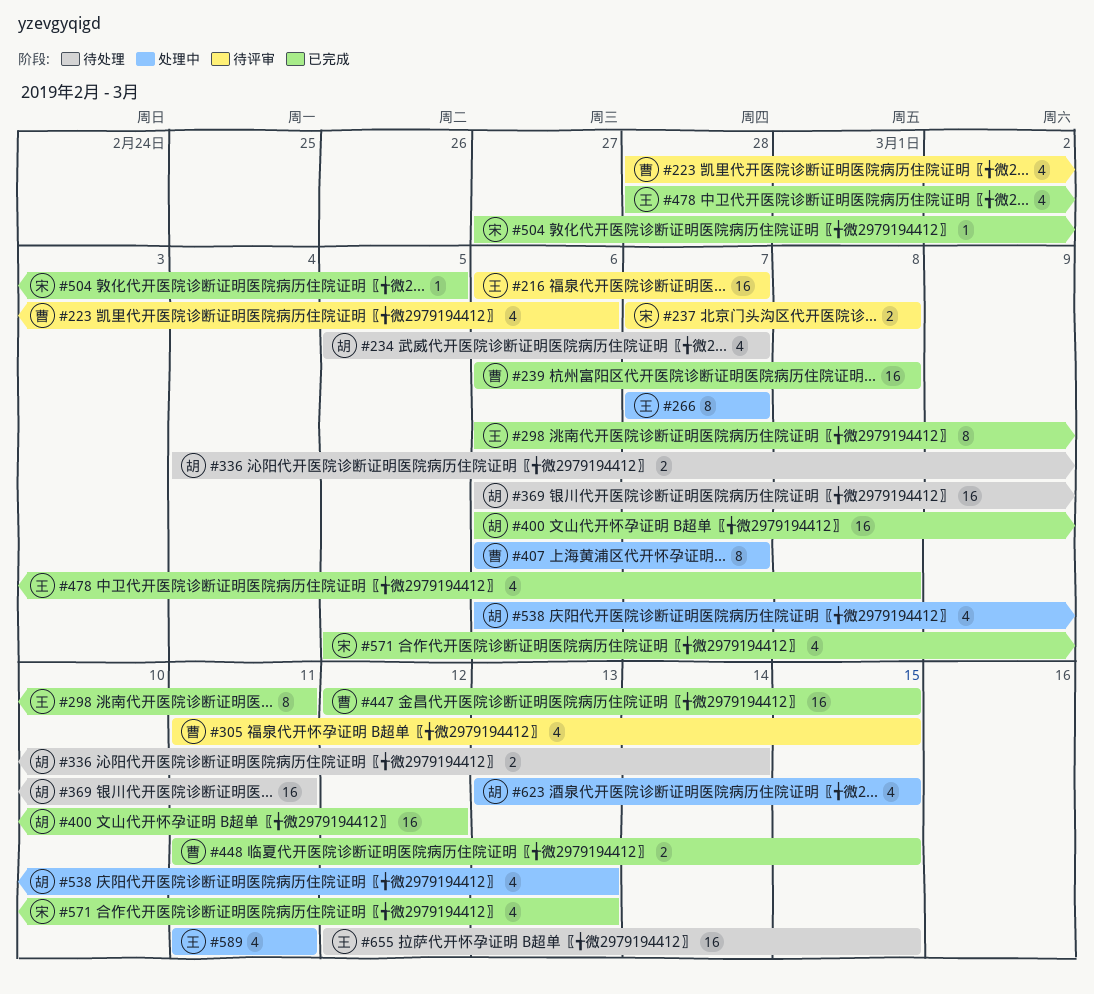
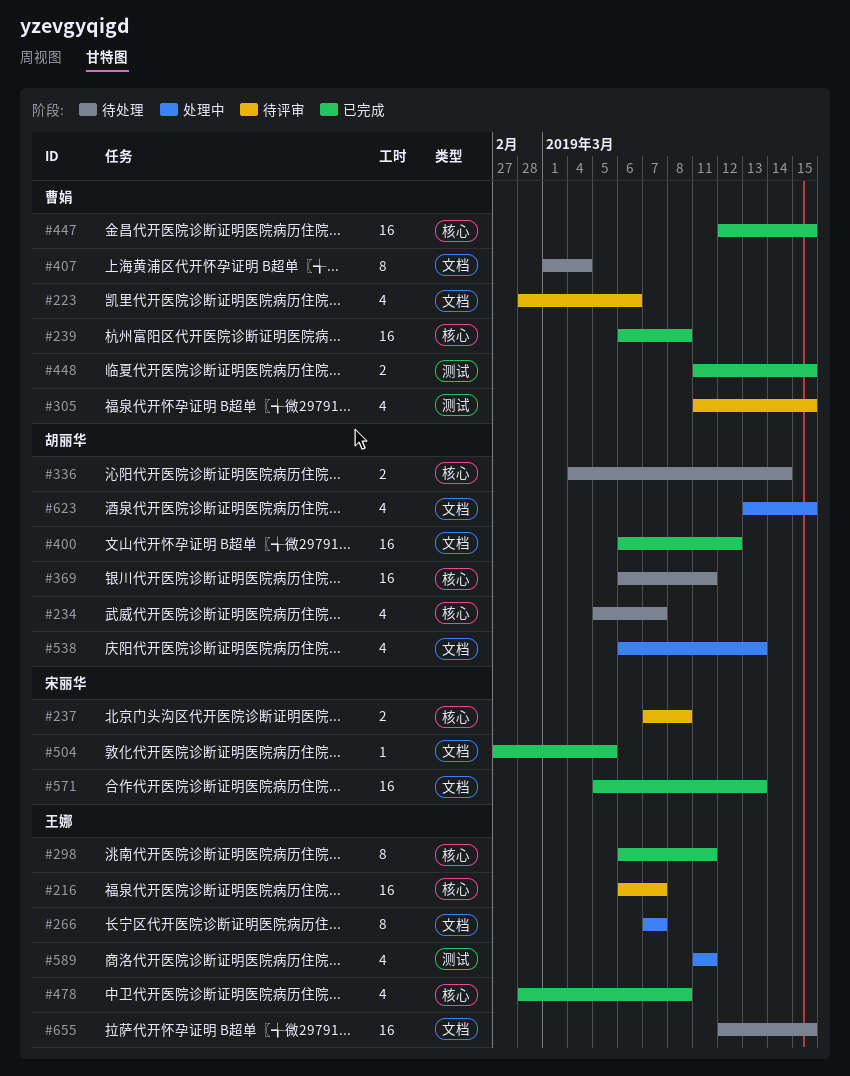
#407, status: 处理中 -> 待处理
#407, start: Mar 6 -> Mar 1
#407, due: Mar 7 -> Mar 4
#571, estimate: 4 -> 16

